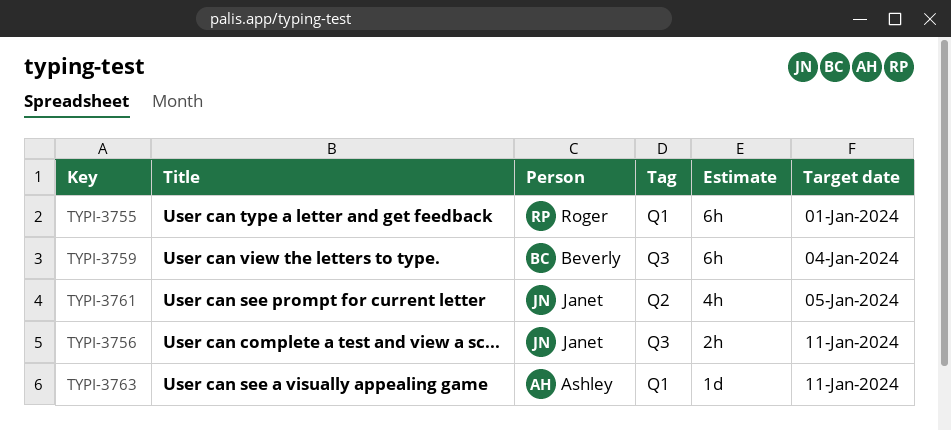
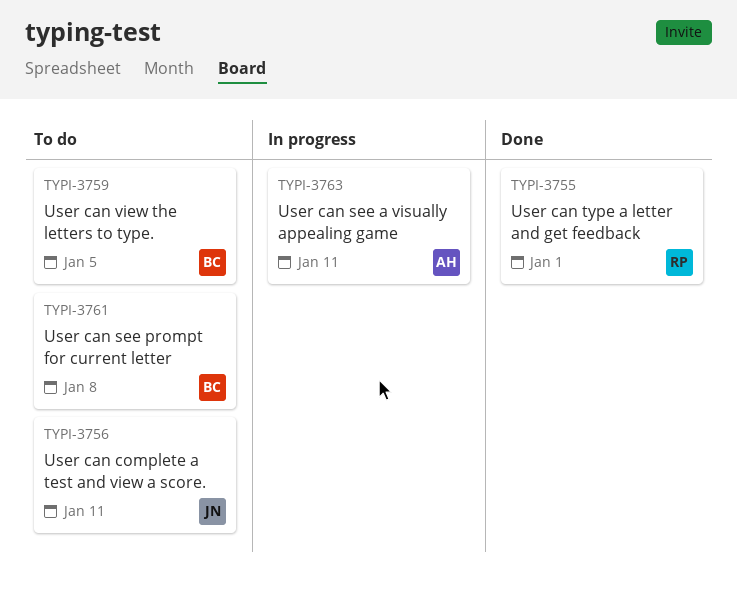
TYPI-3759, due: Jan 4 -> Jan 5
TYPI-3761, owner: Janet -> Beverly
TYPI-3761, due: Jan 5 -> Jan 8

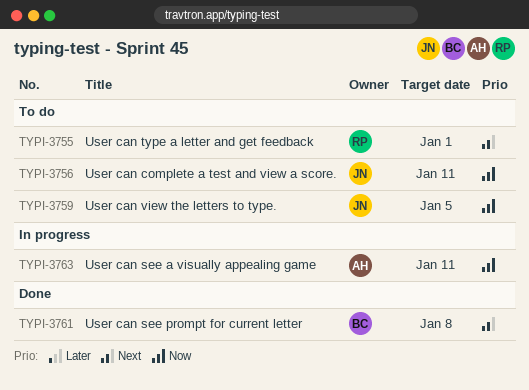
TYPI-3755, status: Done -> To do
TYPI-3759, owner: BC -> JN
TYPI-3761, status: To do -> Done

